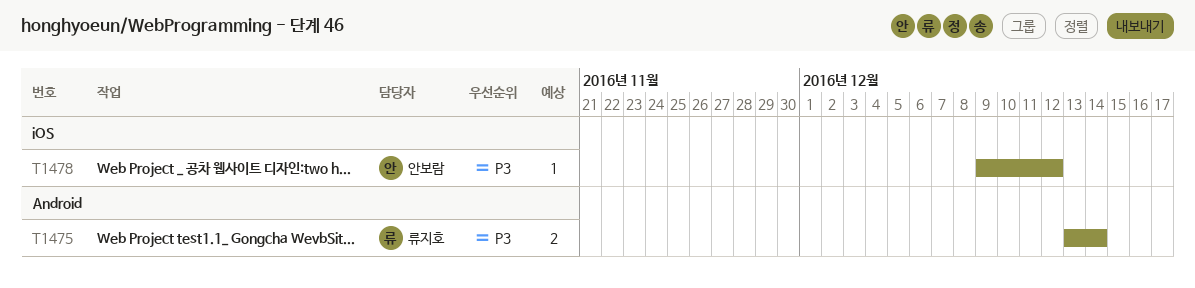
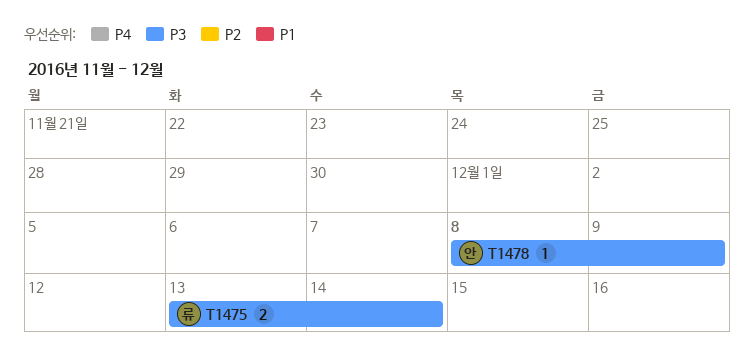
T1478, start: Dec 9 -> Dec 8
T1478, due: Dec 12 -> Dec 9

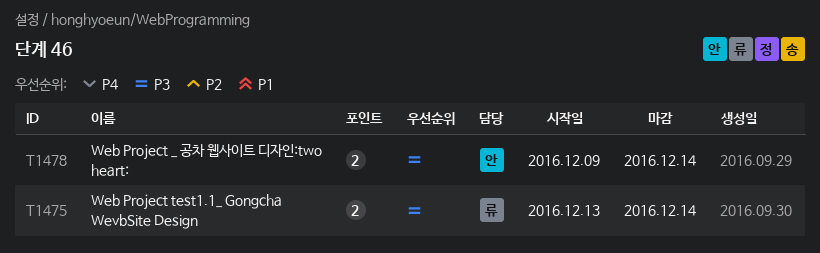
T1478, estimate: 1 -> 2
T1478, start: Dec 8 -> Dec 9
T1478, due: Dec 9 -> Dec 14

